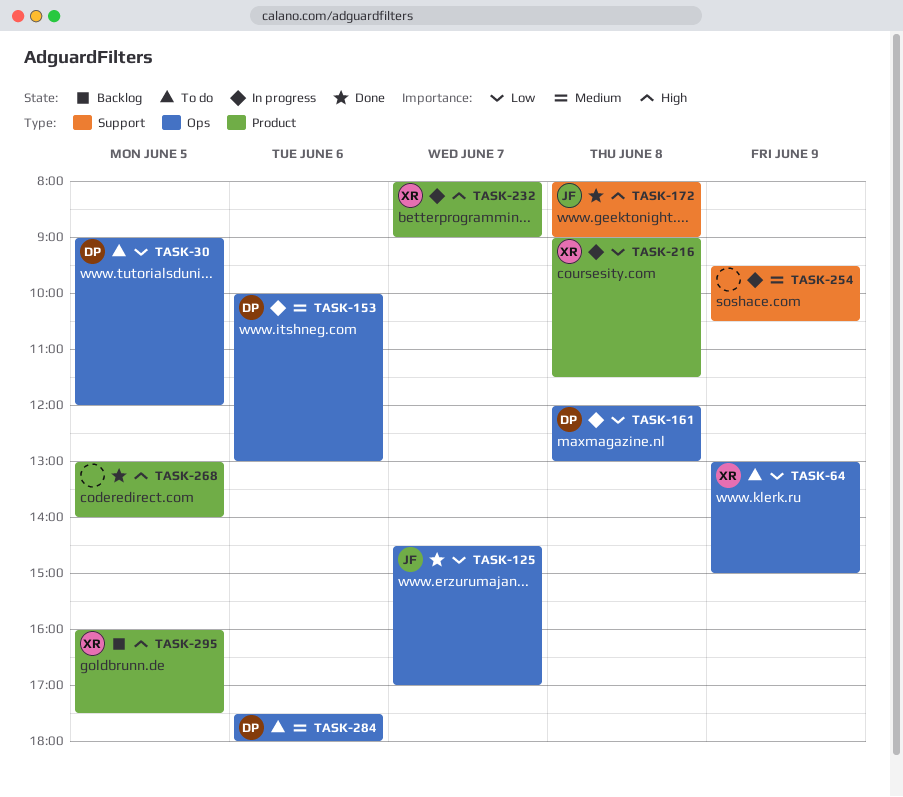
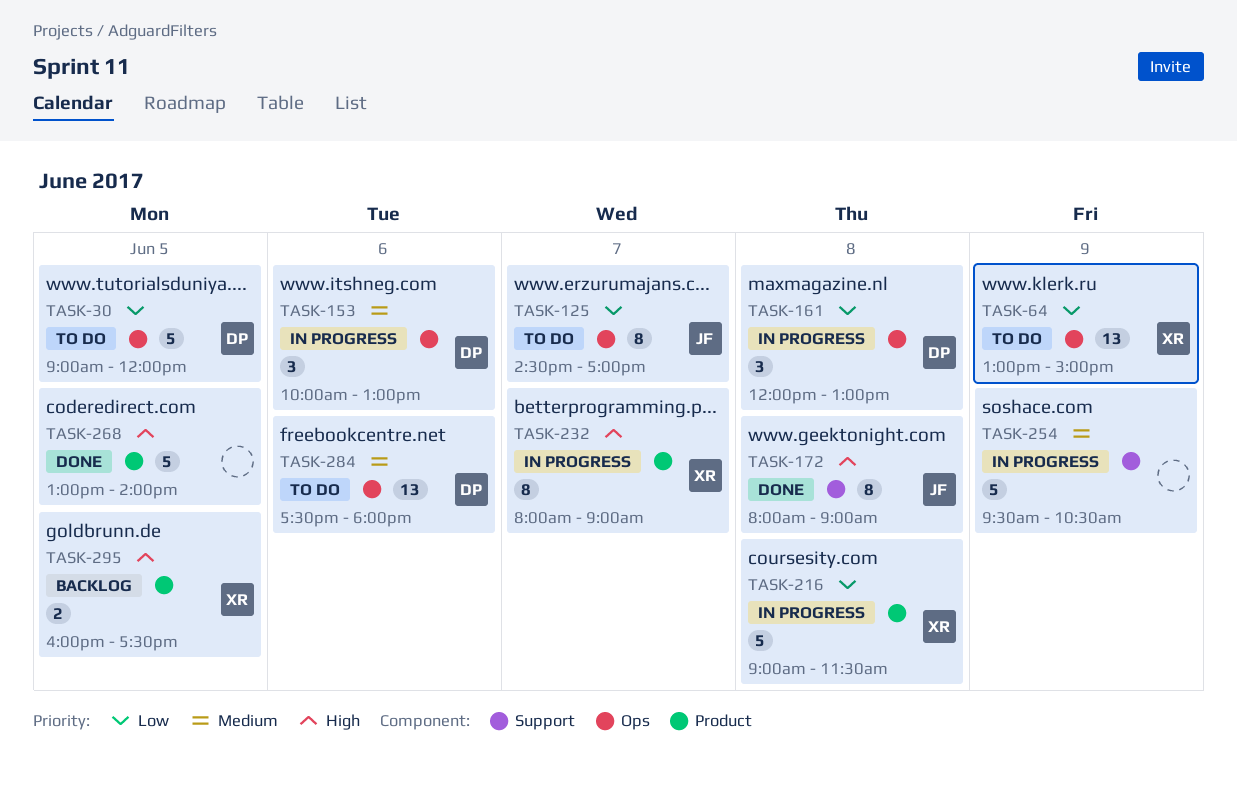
TASK-125, status: Done -> To do

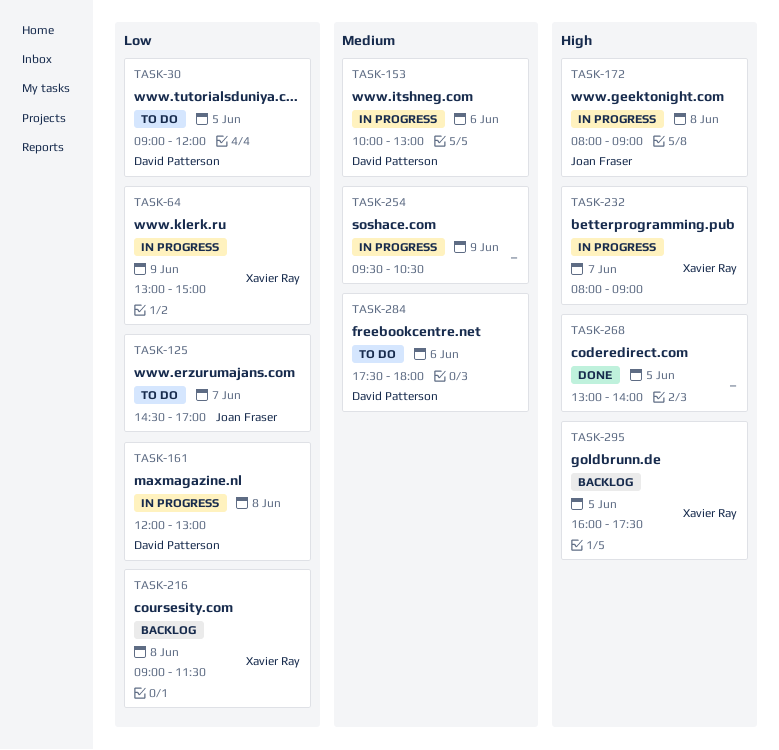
TASK-64, status: To do -> In progress
TASK-172, status: Done -> In progress
TASK-216, status: In progress -> Backlog

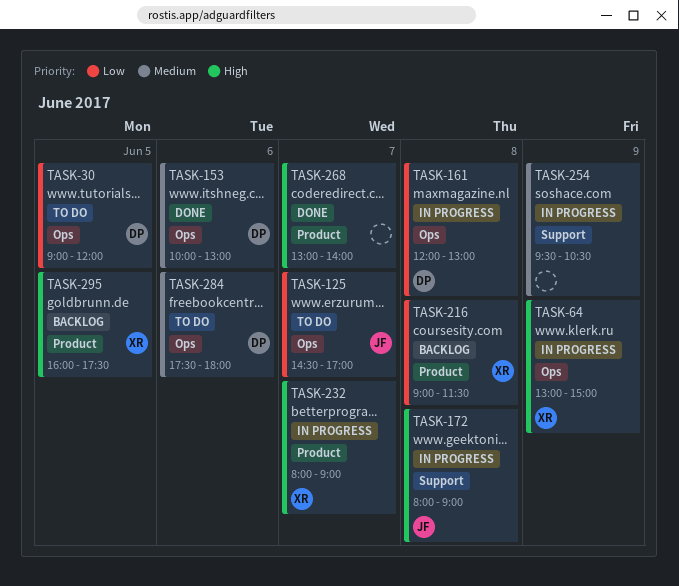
TASK-64, priority: Low -> High
TASK-153, status: In progress -> Done
TASK-268, day: Jun 5 -> Jun 7

